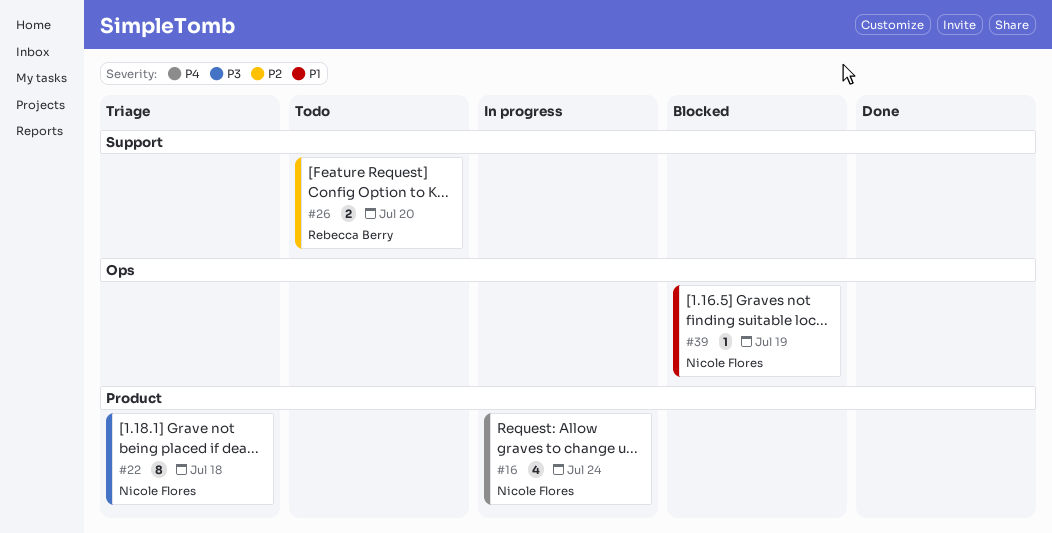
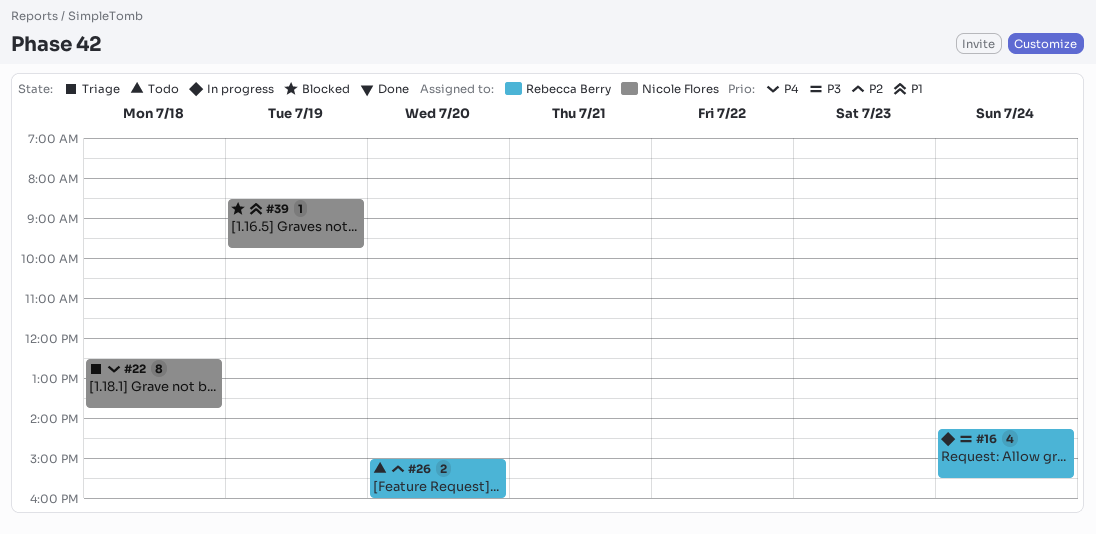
#16, owner: Nicole Flores -> Rebecca Berry
#16, priority: P4 -> P3
#22, priority: P3 -> P4

